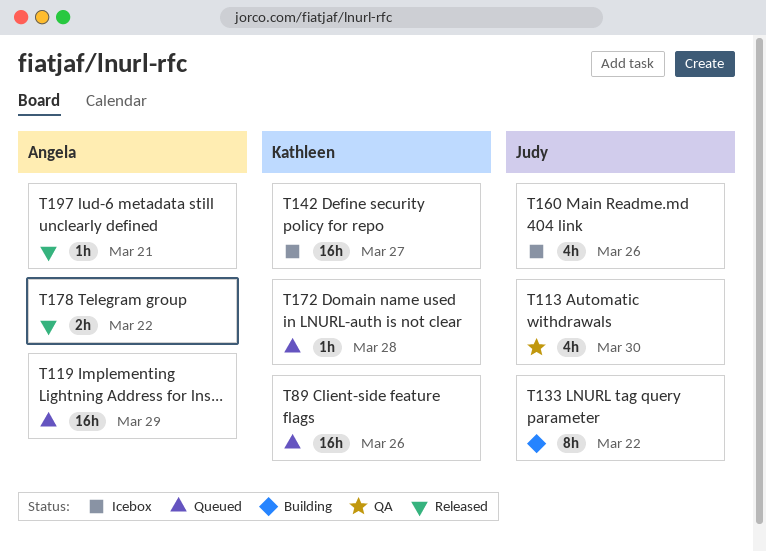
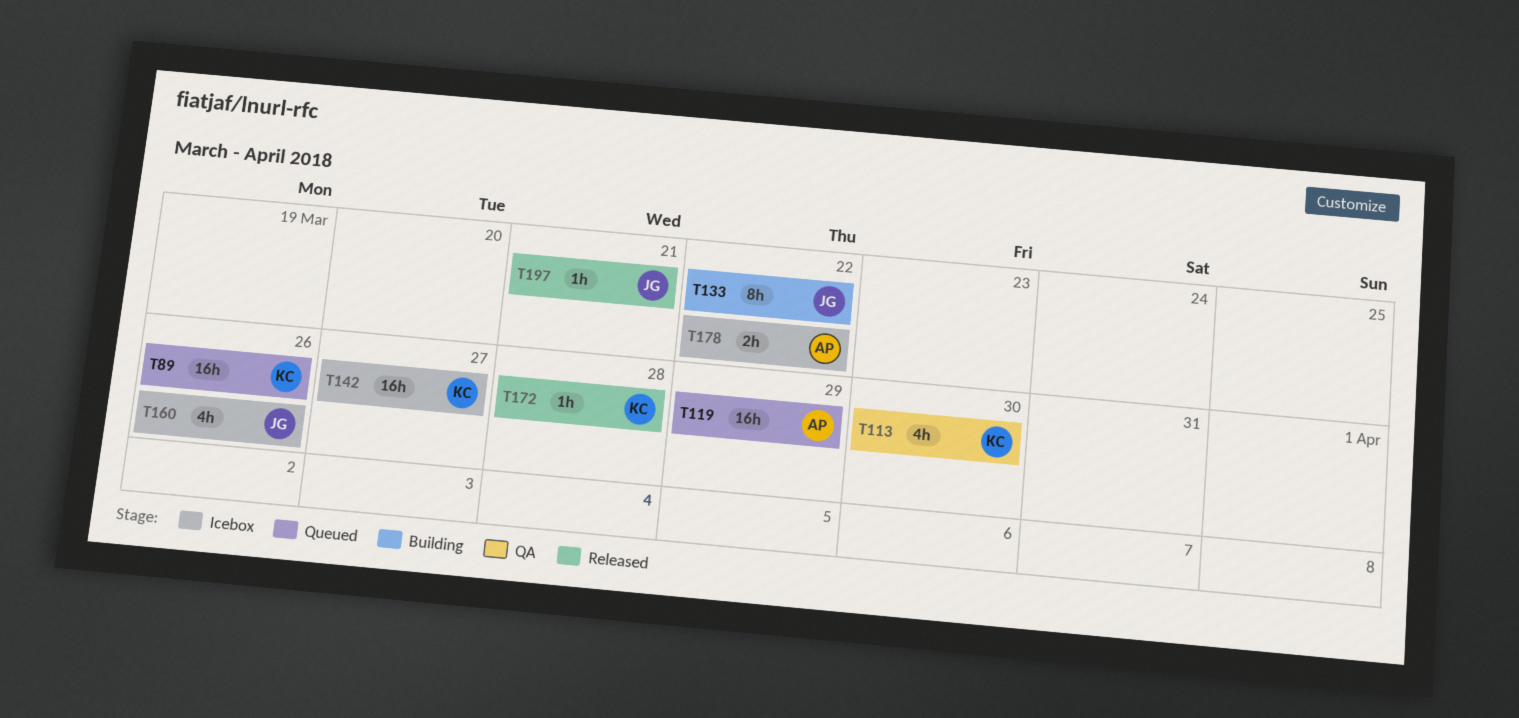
T113, owner: Judy -> Kathleen
T172, status: Queued -> Released
T178, status: Released -> Icebox
T197, owner: Angela -> Judy

